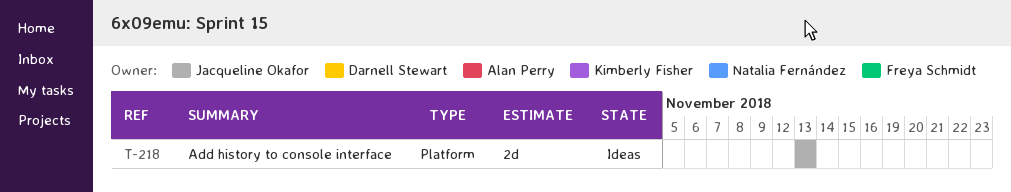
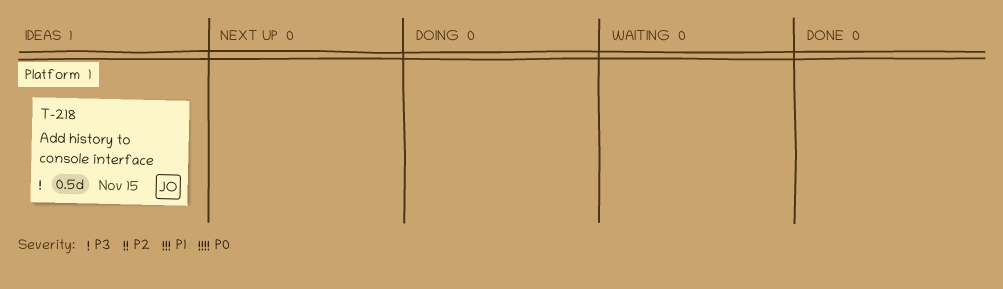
T-218, estimate: 2d -> 0.5d
T-218, due: Nov 13 -> Nov 15

